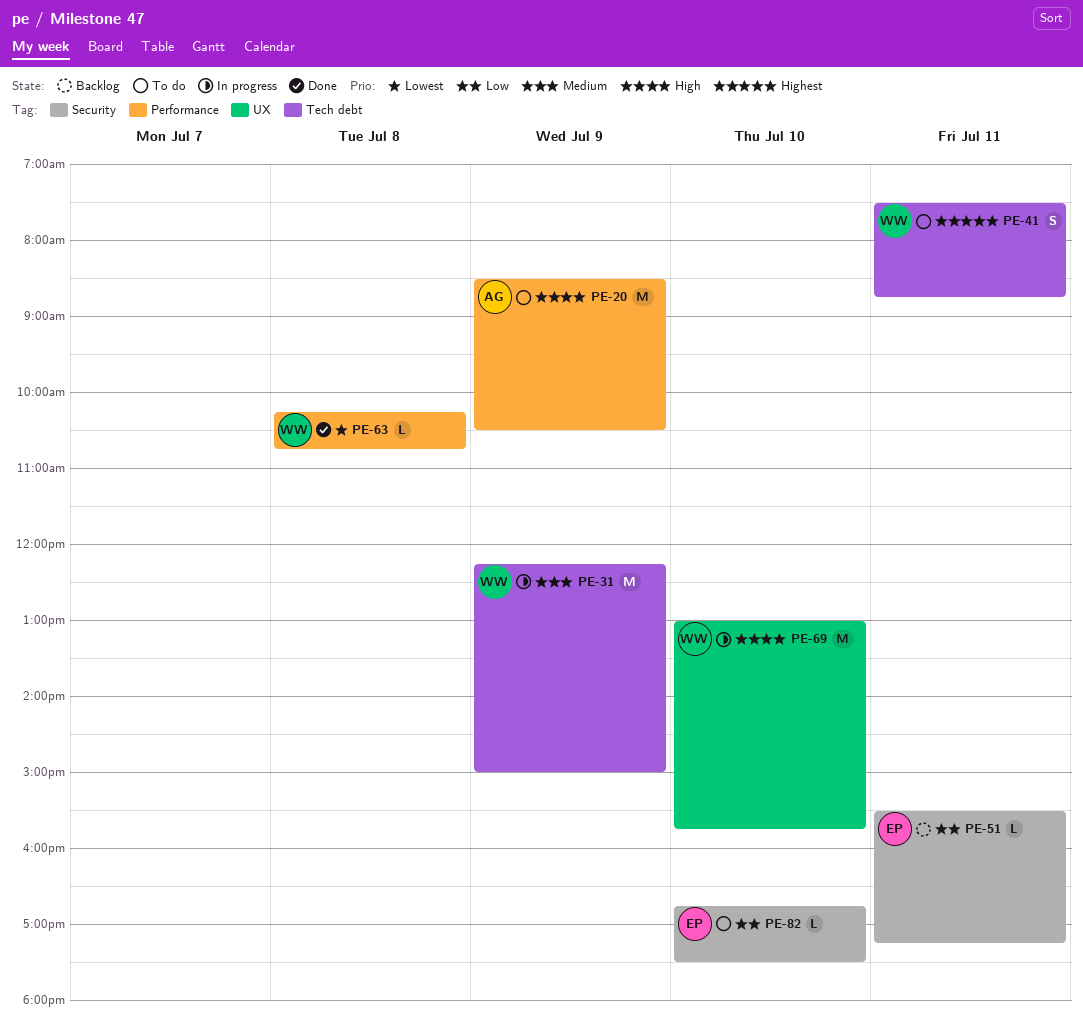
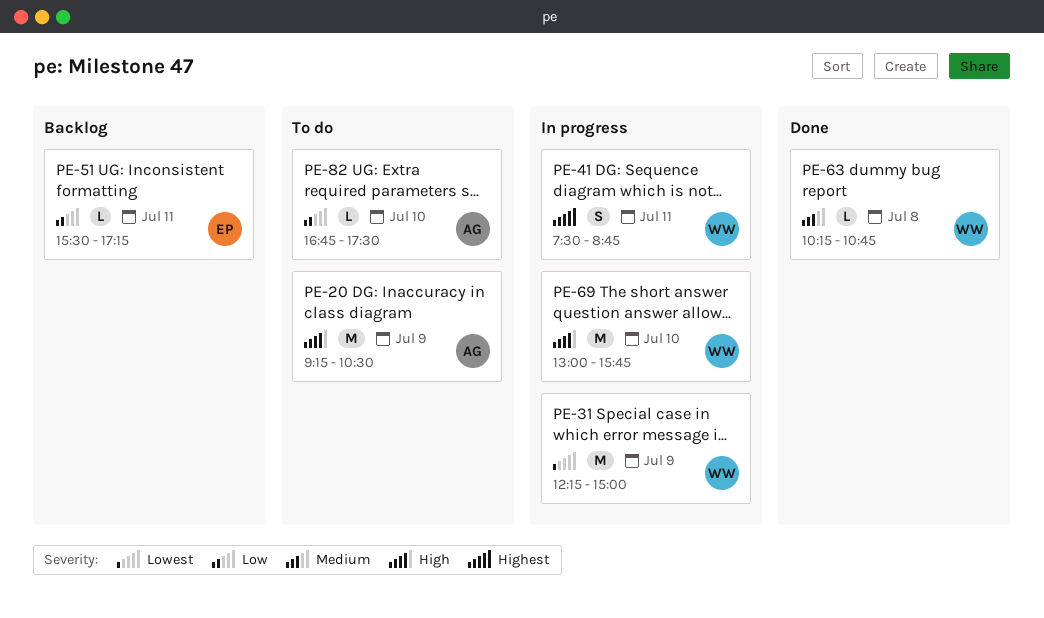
PE-20, begins: 08:30 -> 09:15
PE-31, priority: Medium -> Lowest
PE-41, status: To do -> In progress
PE-63, priority: Lowest -> Medium
PE-82, owner: EP -> AG

